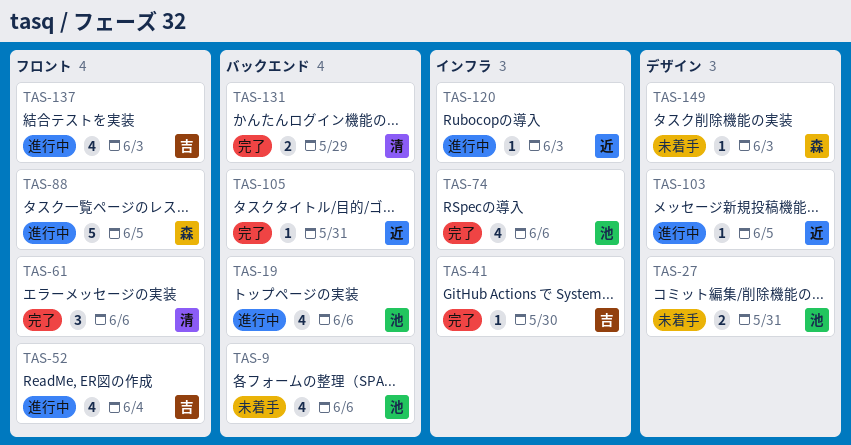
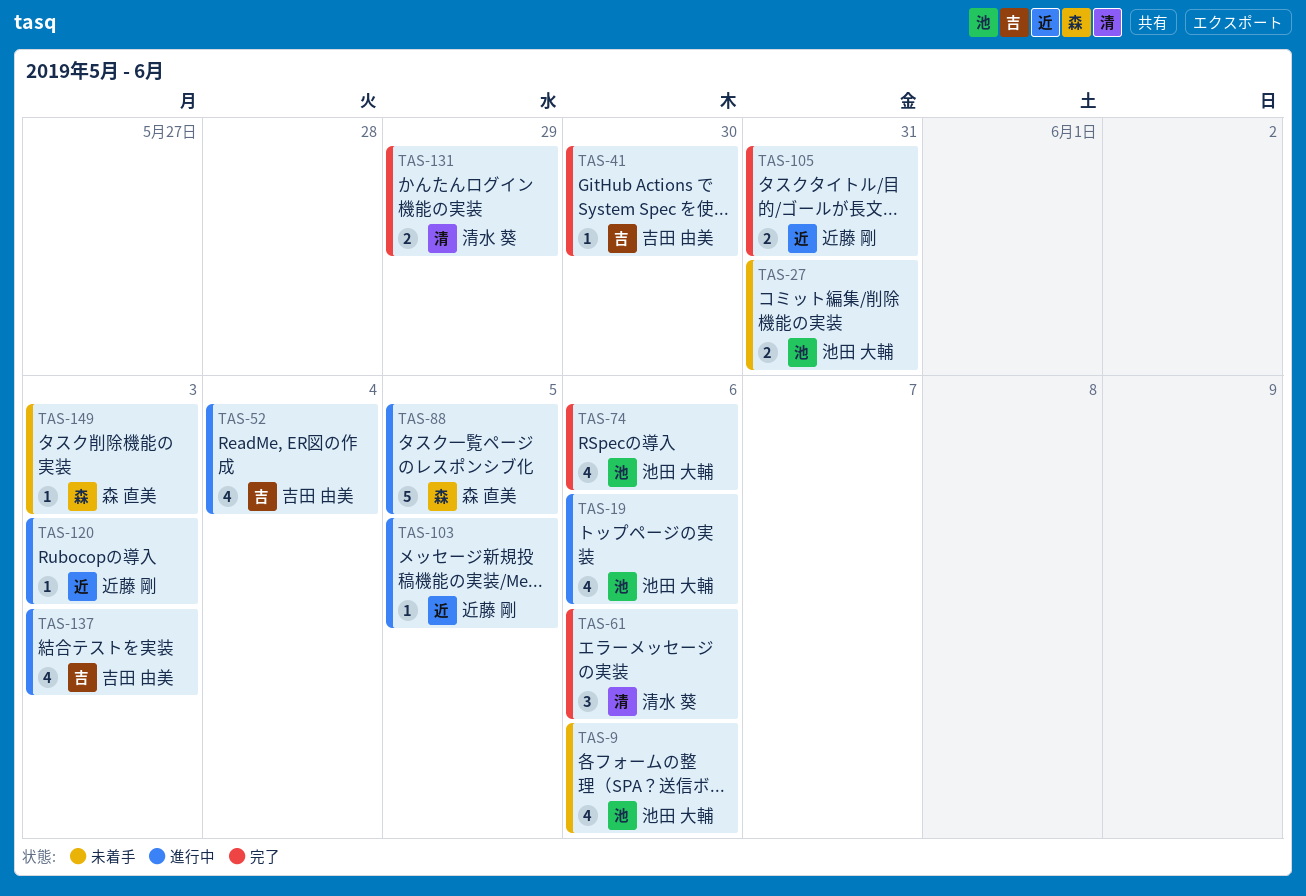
TAS-105, estimate: 1 -> 2

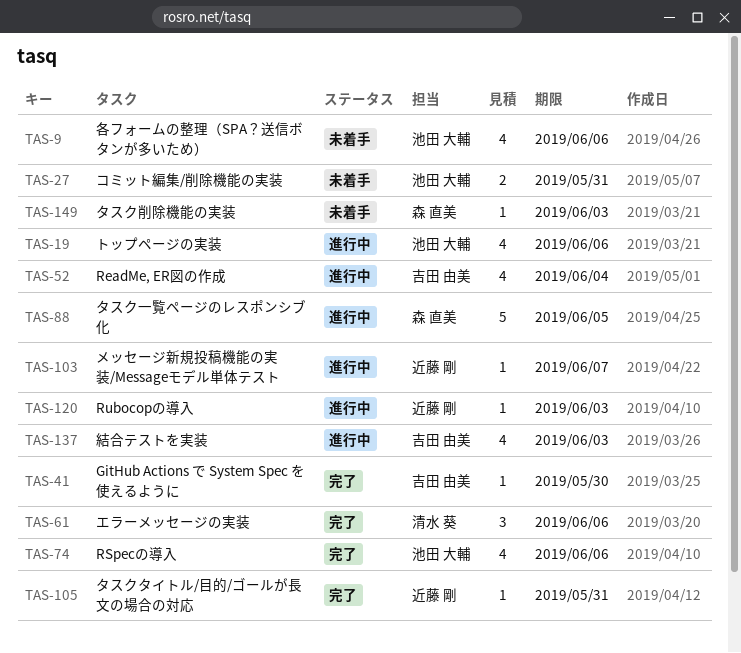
TAS-103, due: Jun 5 -> Jun 7
TAS-105, estimate: 2 -> 1
TAS-131: present -> none

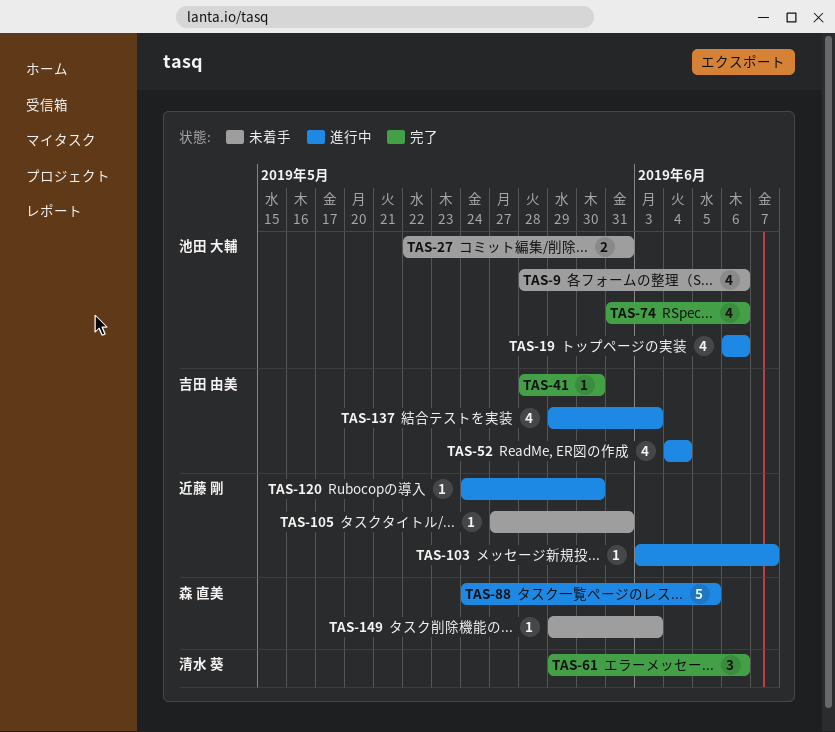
TAS-105, status: 完了 -> 未着手
TAS-120, due: Jun 3 -> May 30

